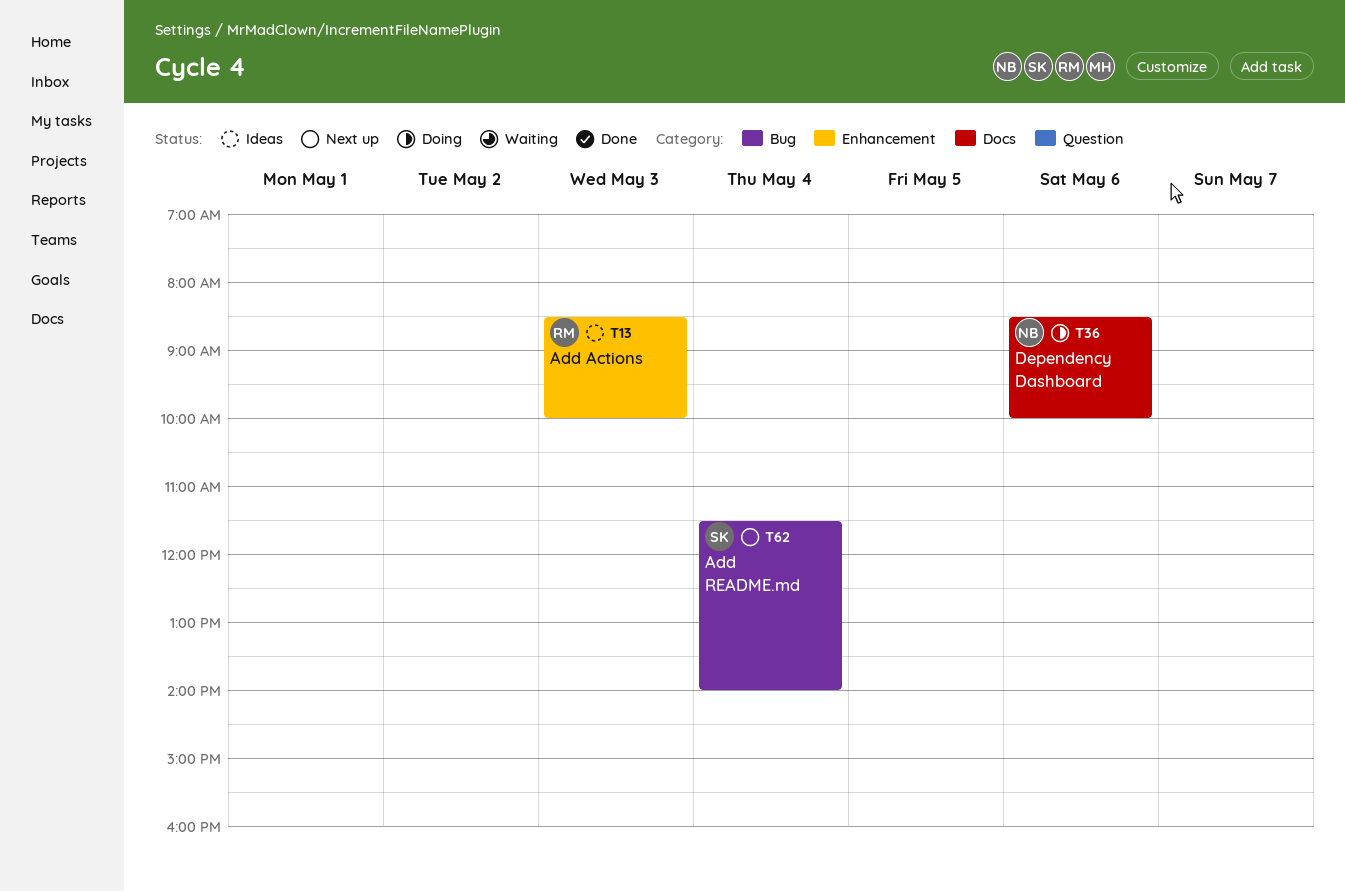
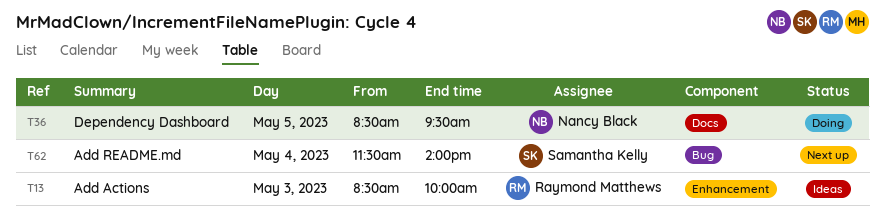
T36, day: May 6 -> May 5
T36, ends: 10:00 -> 09:30

